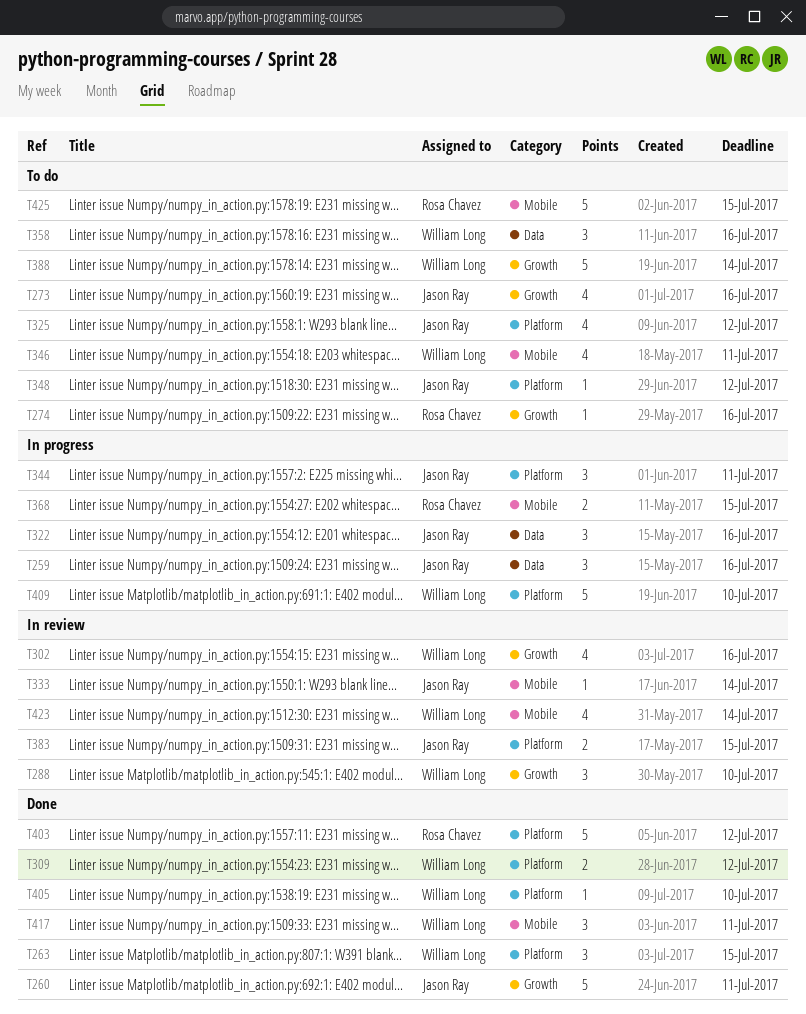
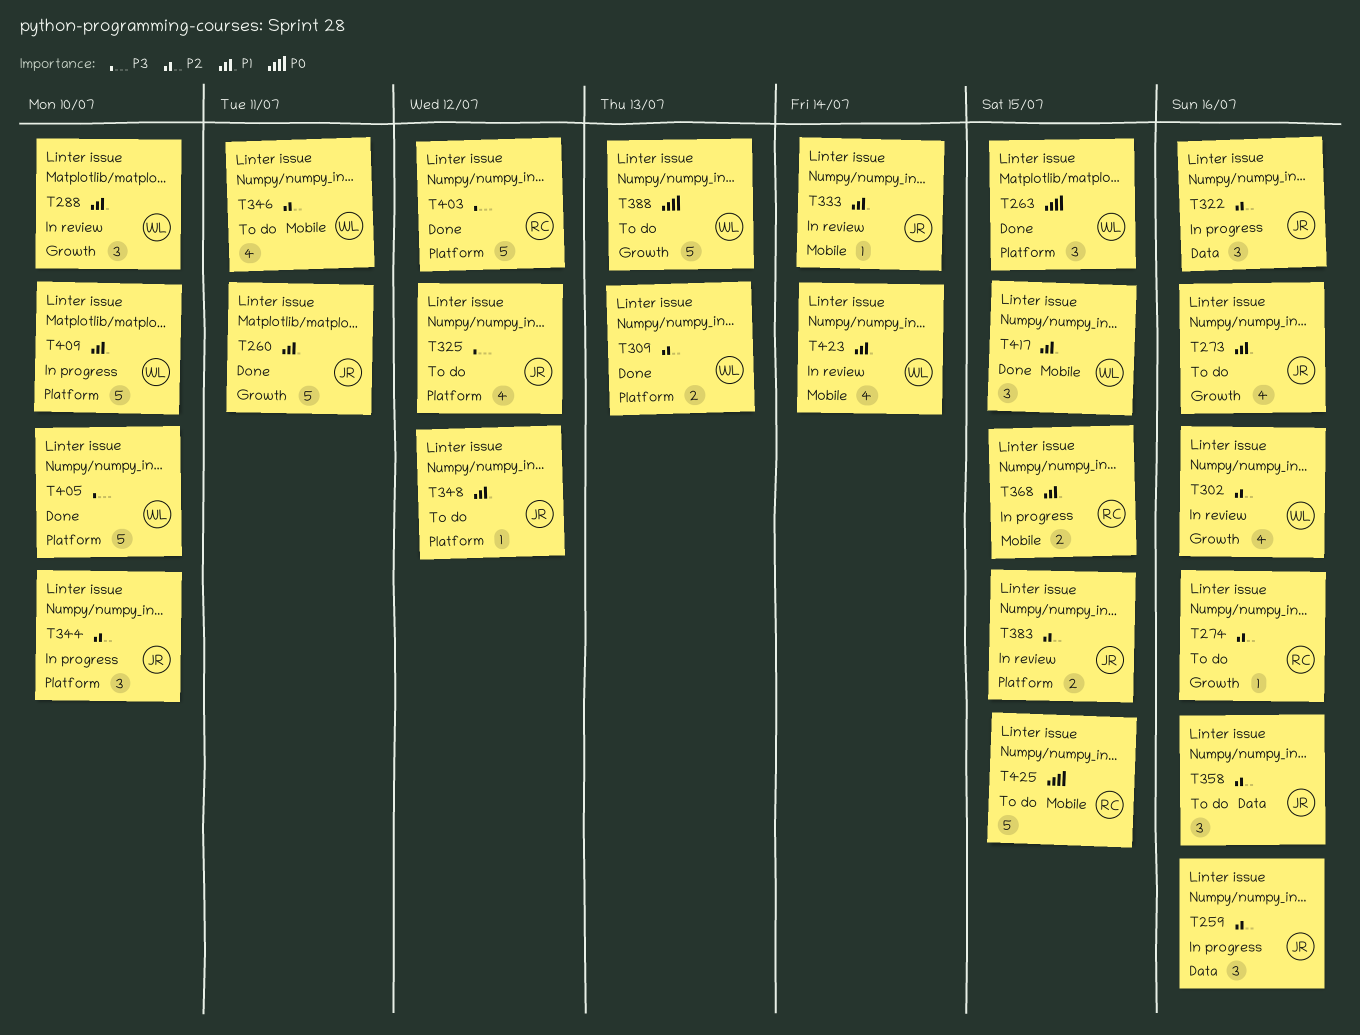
T309, due: Jul 12 -> Jul 13
T344, due: Jul 11 -> Jul 10
T358, owner: William Long -> Jason Ray
T388, due: Jul 14 -> Jul 13
T405, estimate: 1 -> 5
T417, due: Jul 11 -> Jul 15

